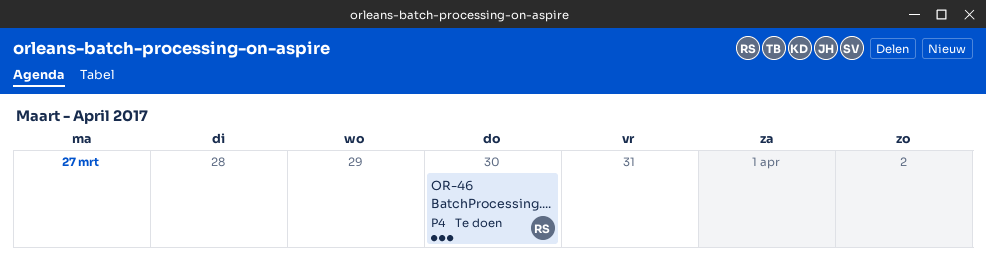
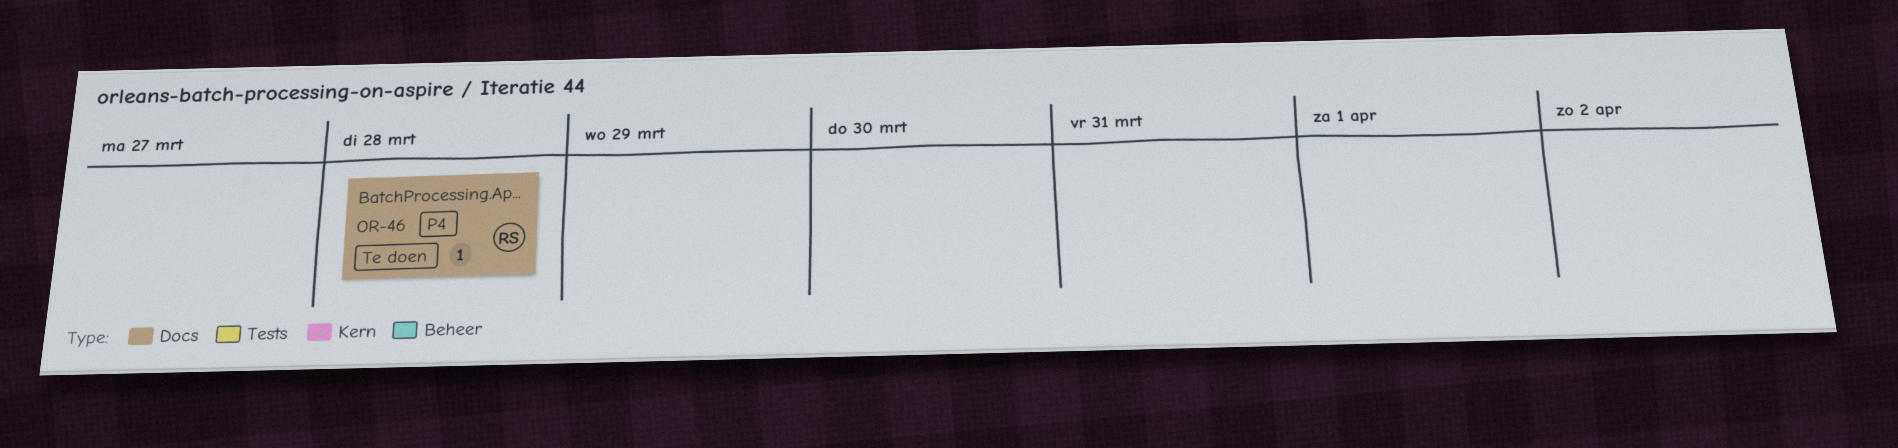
OR-46, estimate: 3 -> 1
OR-46, due: Mar 30 -> Mar 28

